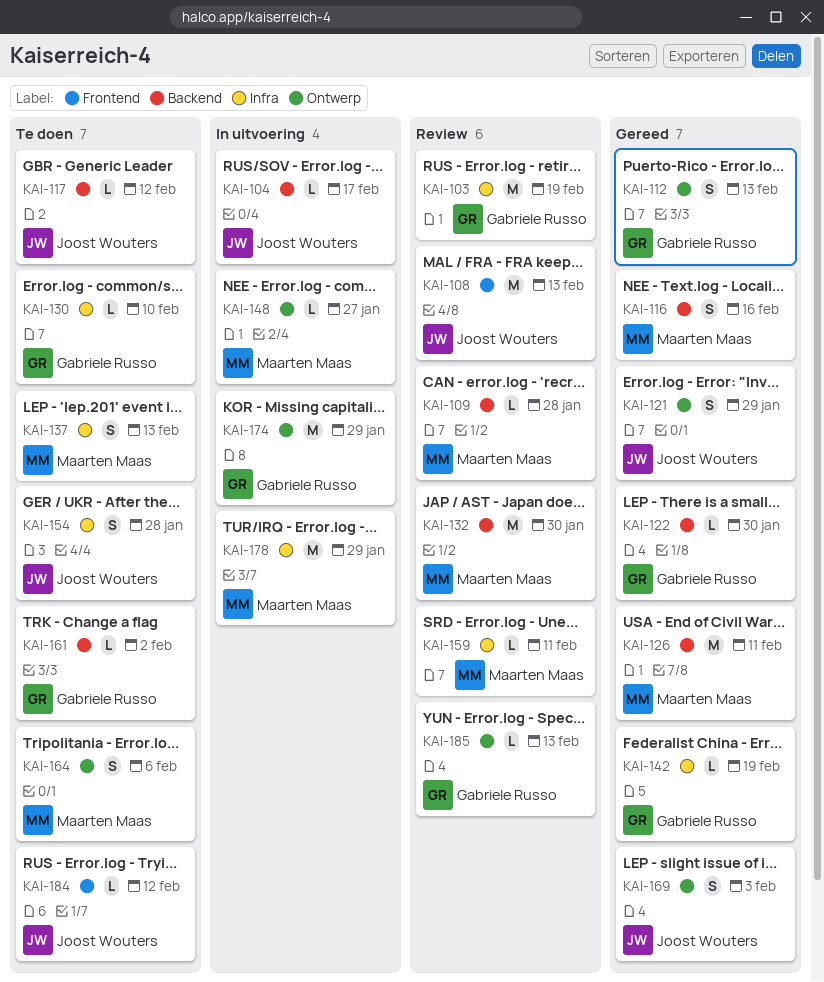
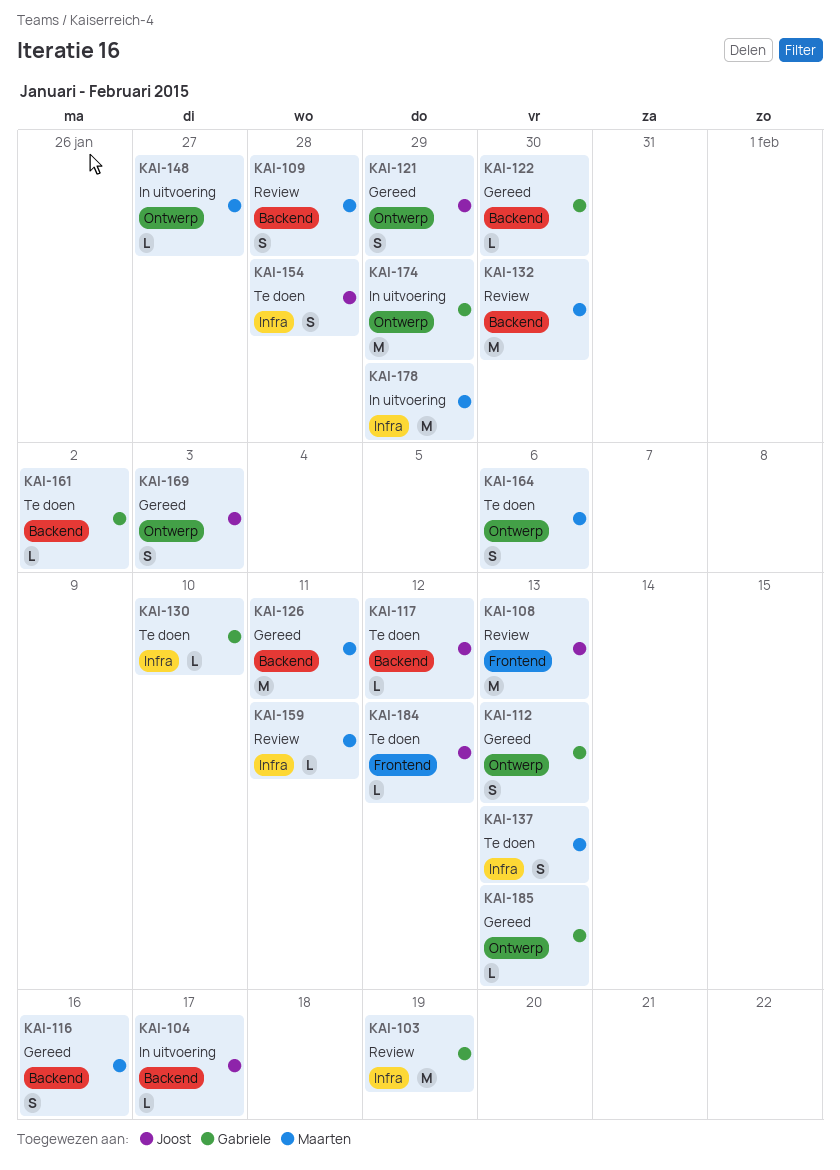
KAI-109, estimate: L -> S
KAI-142: present -> none
KAI-185, status: Review -> Gereed

